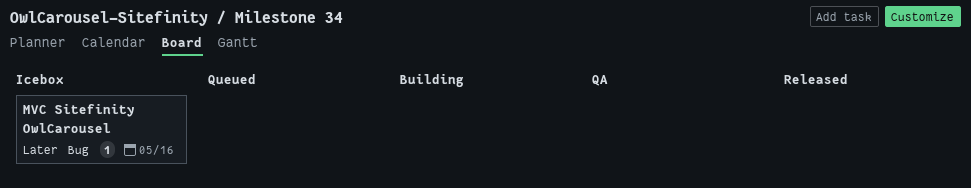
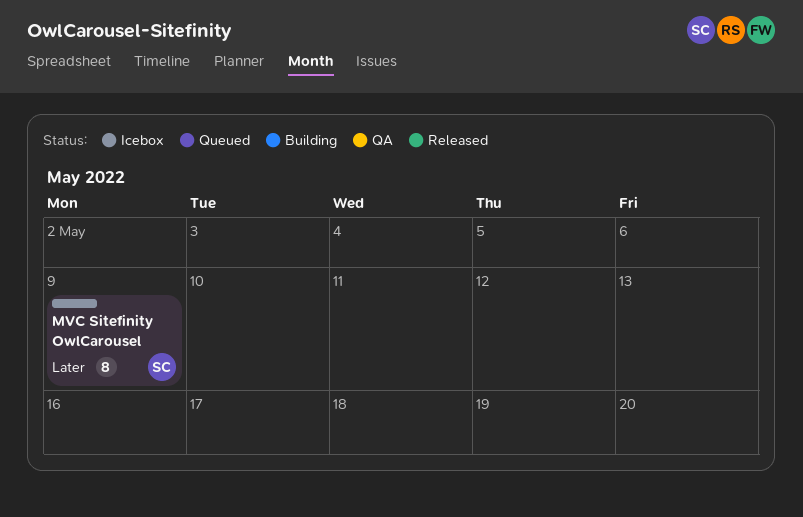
MVC Sitefinity OwlCarousel, estimate: 1 -> 8
MVC Sitefinity OwlCarousel, due: May 16 -> May 9

